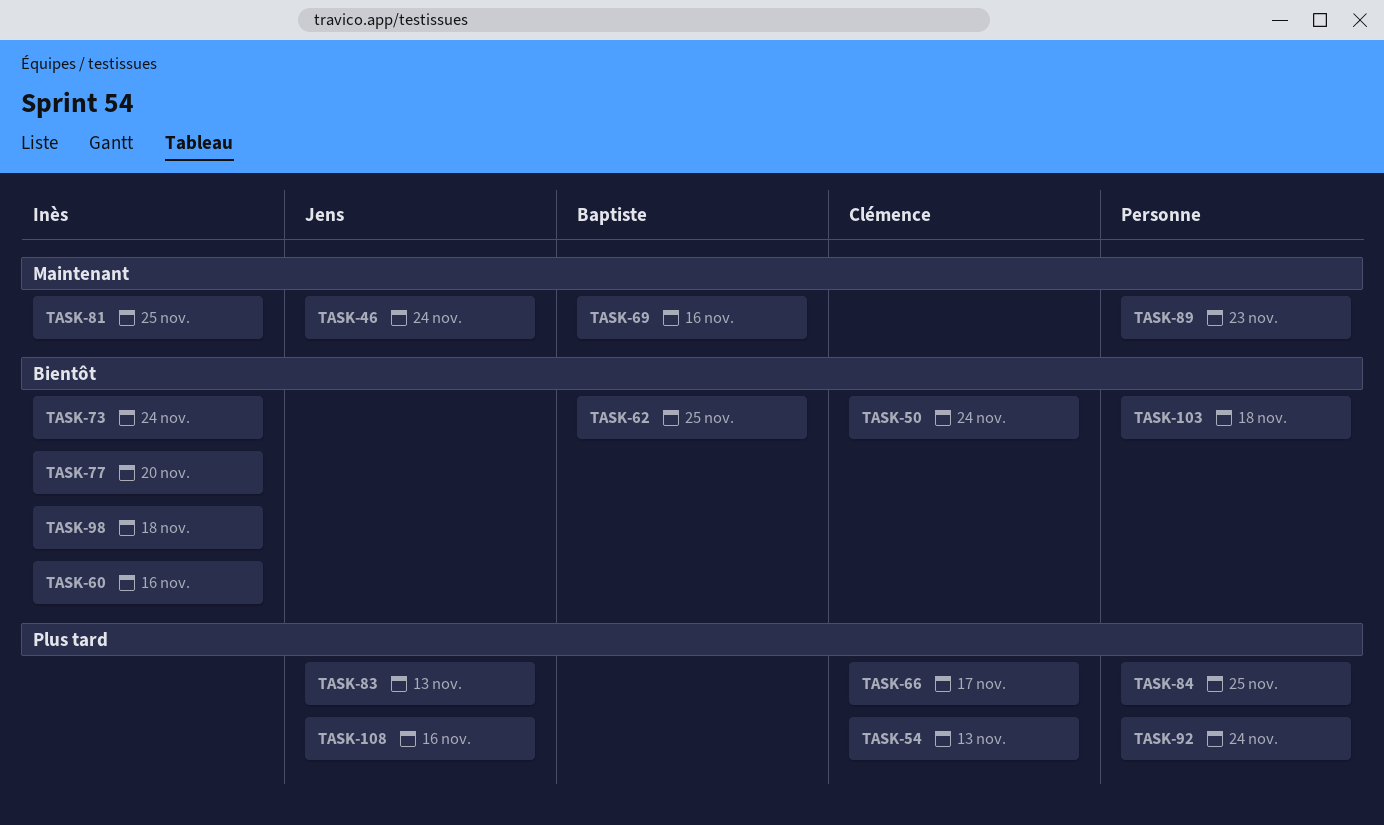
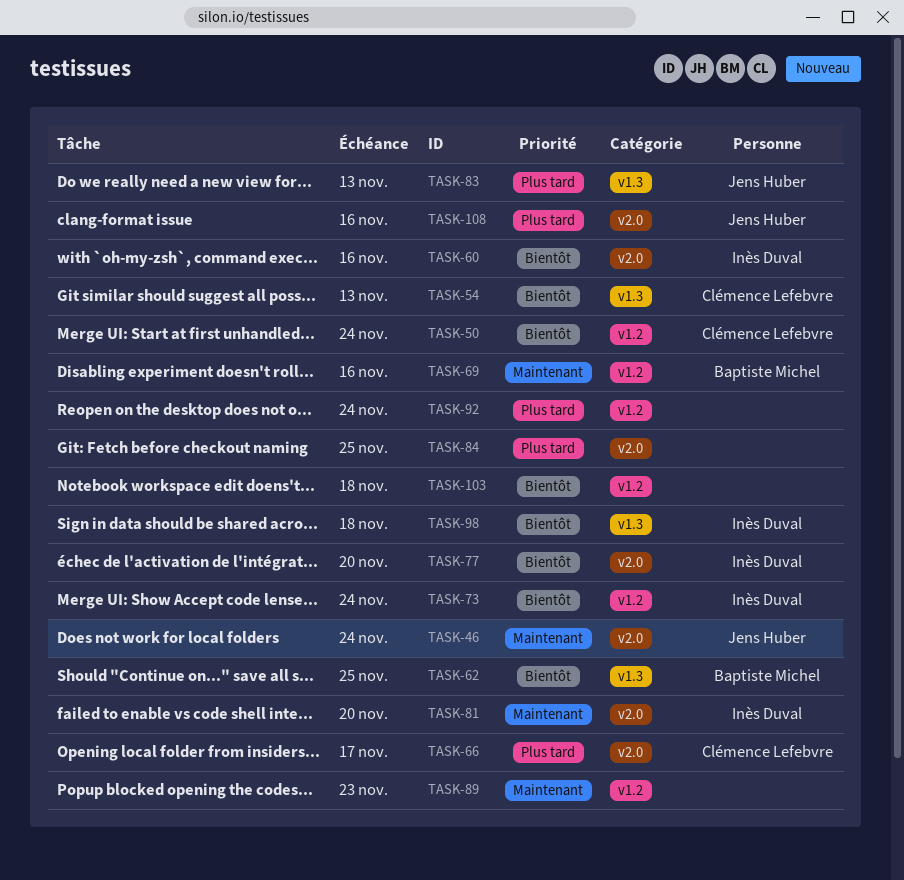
TASK-54, priority: Plus tard -> Bientôt
TASK-81, due: Nov 25 -> Nov 20

